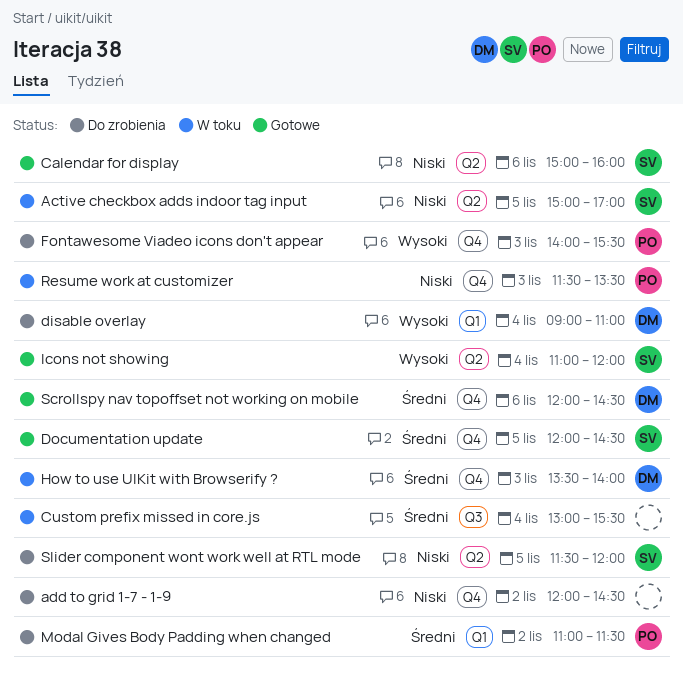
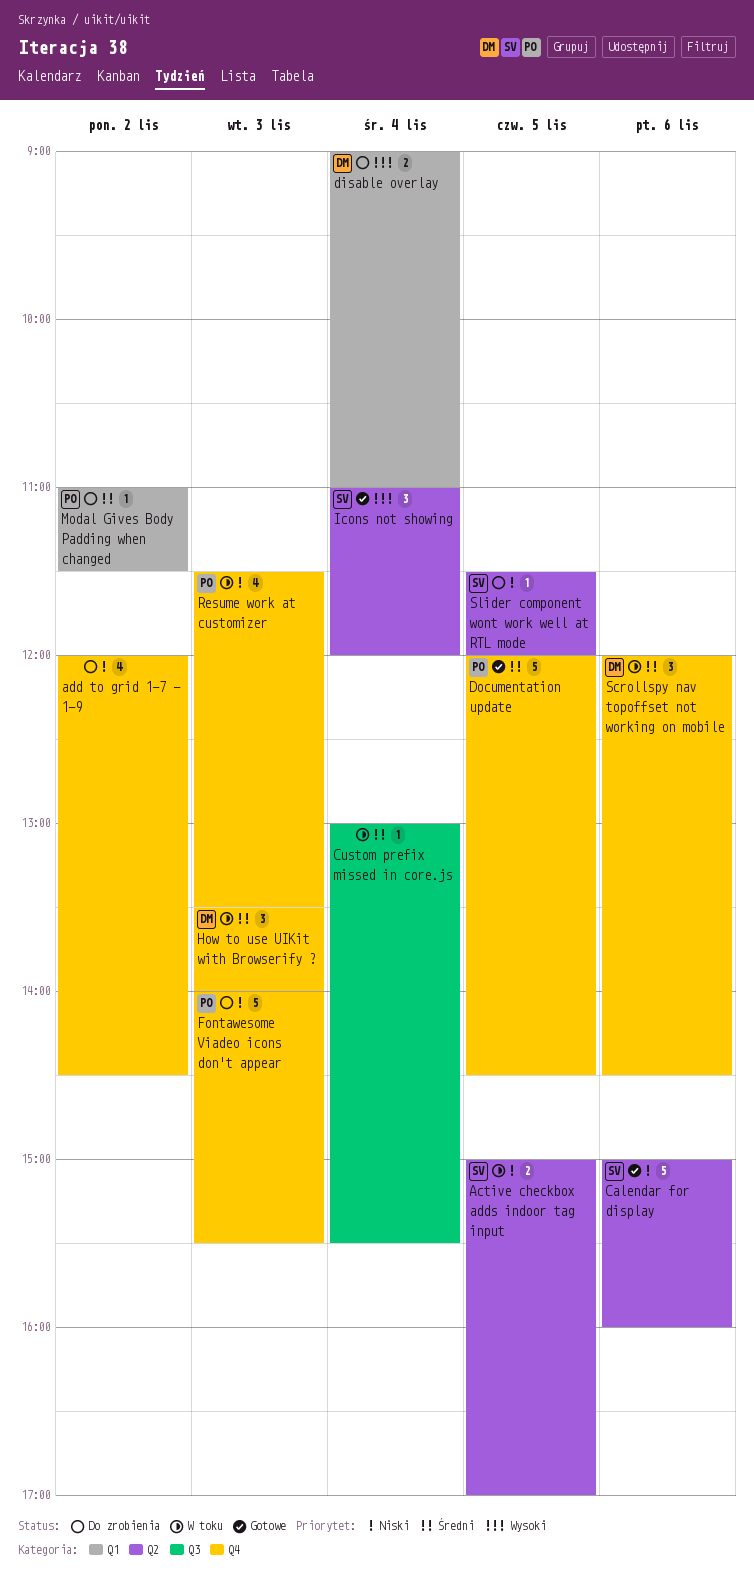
Documentation update, owner: SV -> PO
Fontawesome Viadeo icons don't appear, priority: Wysoki -> Niski
Scrollspy nav topoffset not working on mobile, status: Gotowe -> W toku

